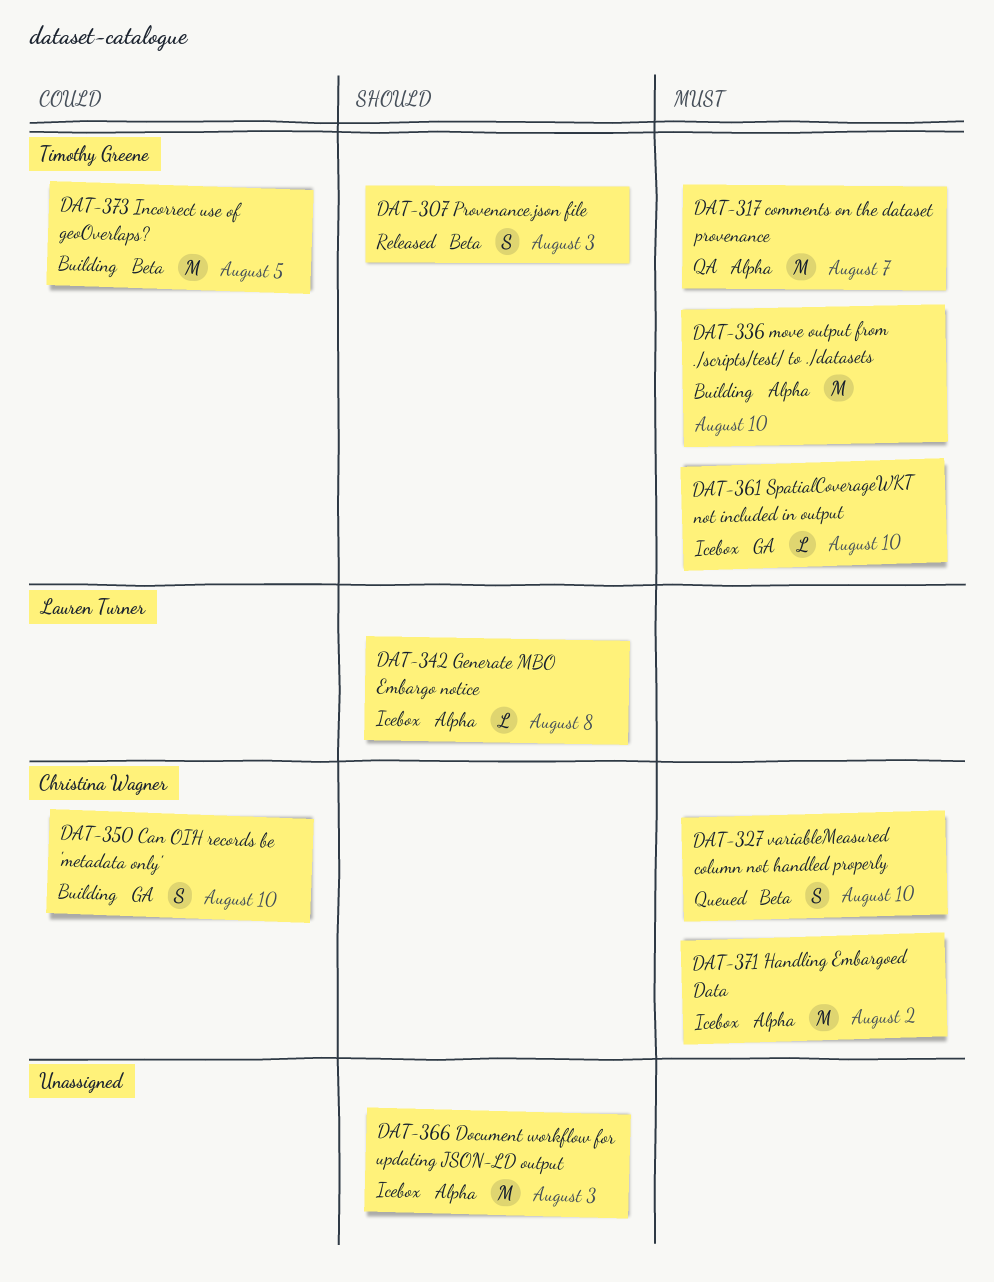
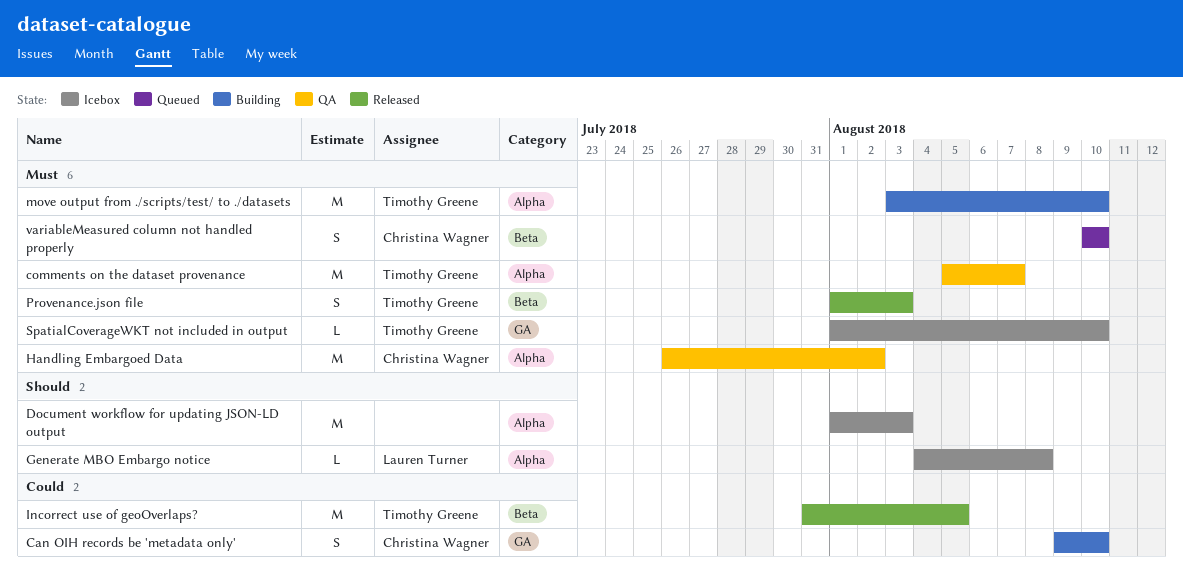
Handling Embargoed Data, status: Icebox -> QA
Incorrect use of geoOverlaps?, status: Building -> Released
Provenance.json file, priority: Should -> Must

